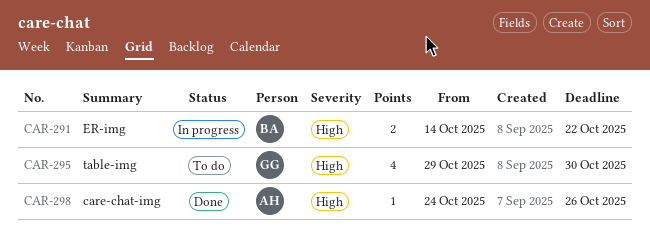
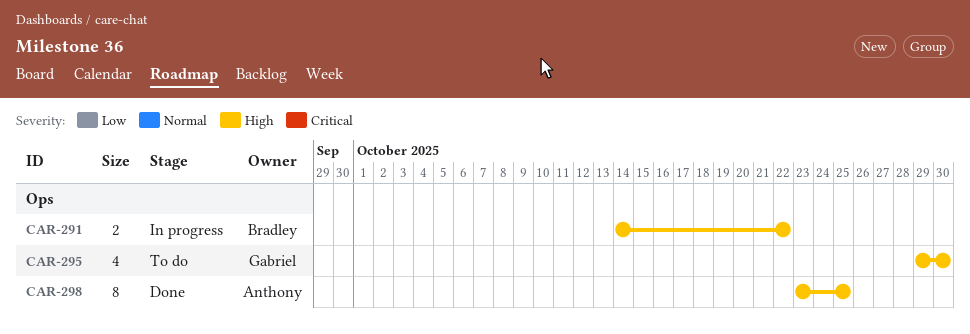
CAR-298, estimate: 1 -> 8
CAR-298, start: Oct 24 -> Oct 23
CAR-298, due: Oct 26 -> Oct 25

